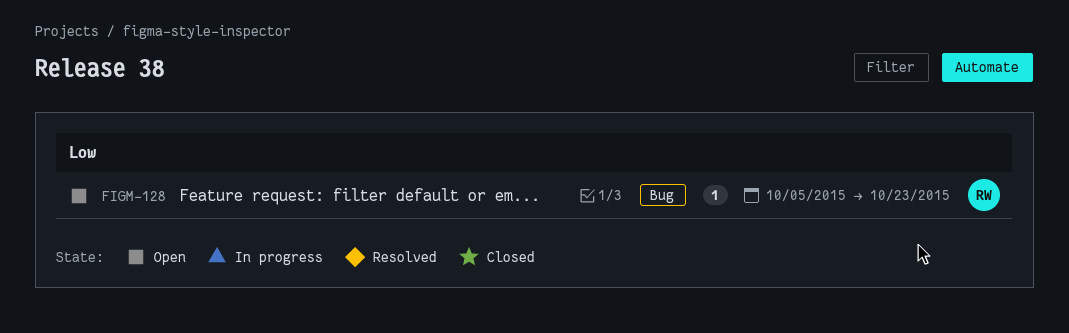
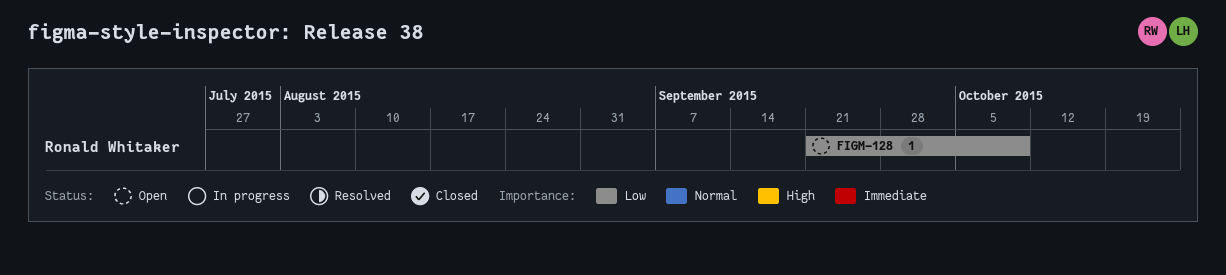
FIGM-128, start: Oct 5 -> Sep 21
FIGM-128, due: Oct 23 -> Oct 9

